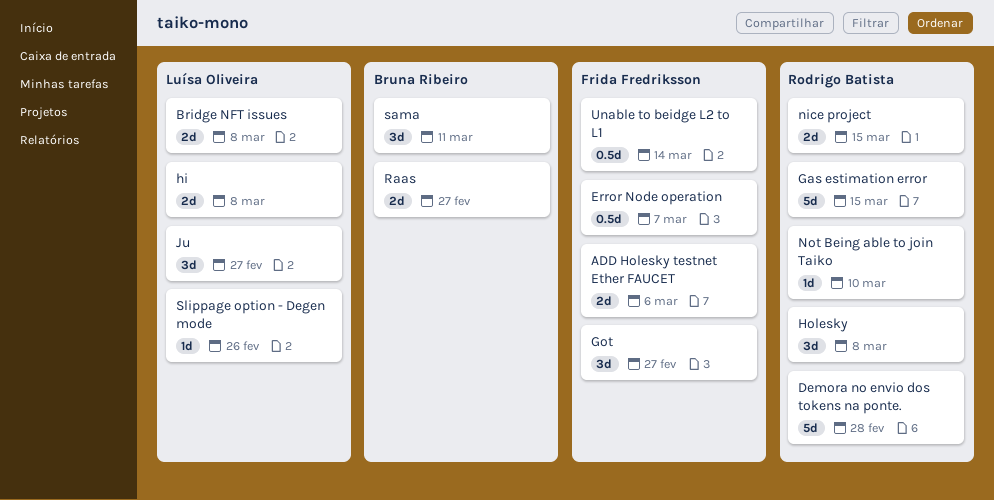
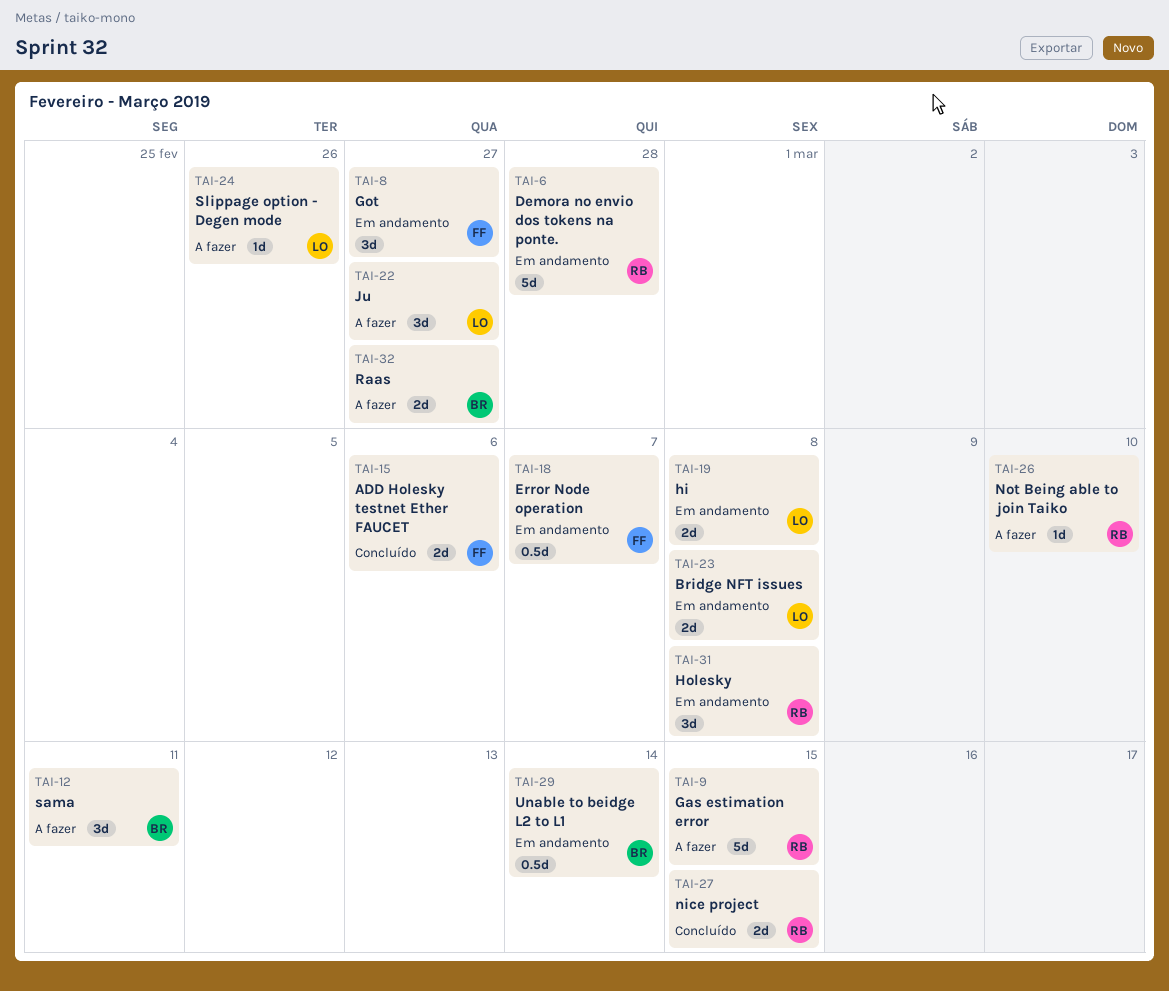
Unable to beidge L2 to L1, owner: Frida Fredriksson -> Bruna Ribeiro

